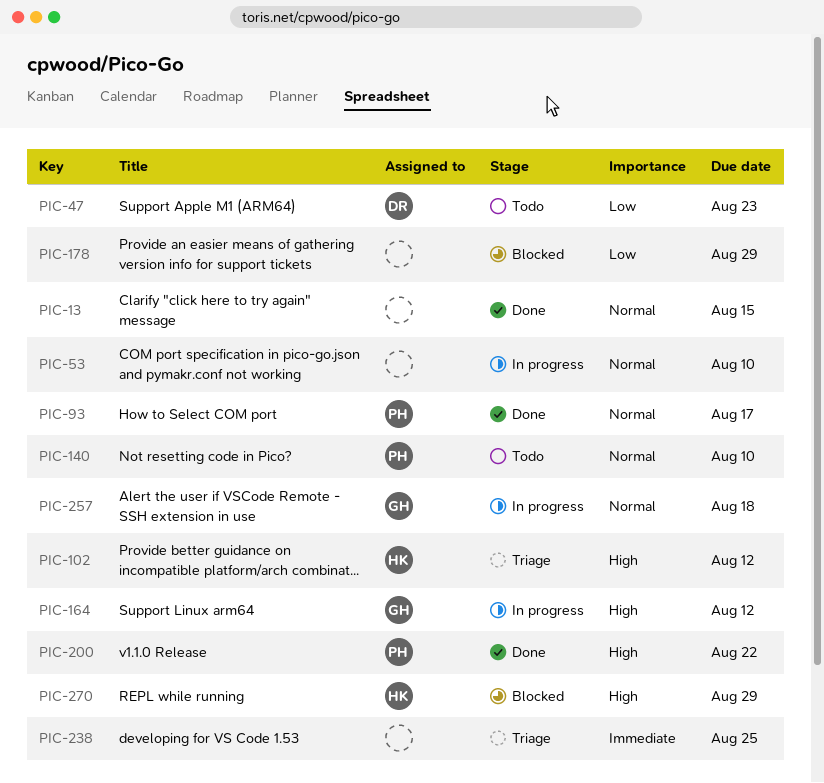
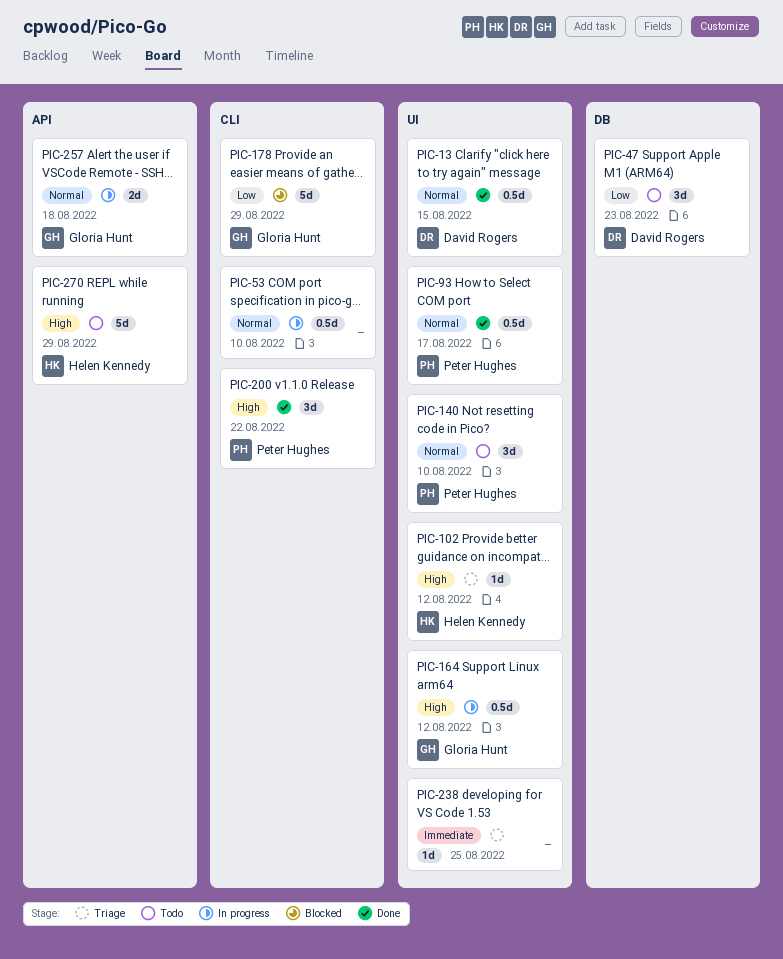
PIC-13, owner: none -> David Rogers
PIC-178, owner: none -> Gloria Hunt
PIC-270, status: Blocked -> Todo

